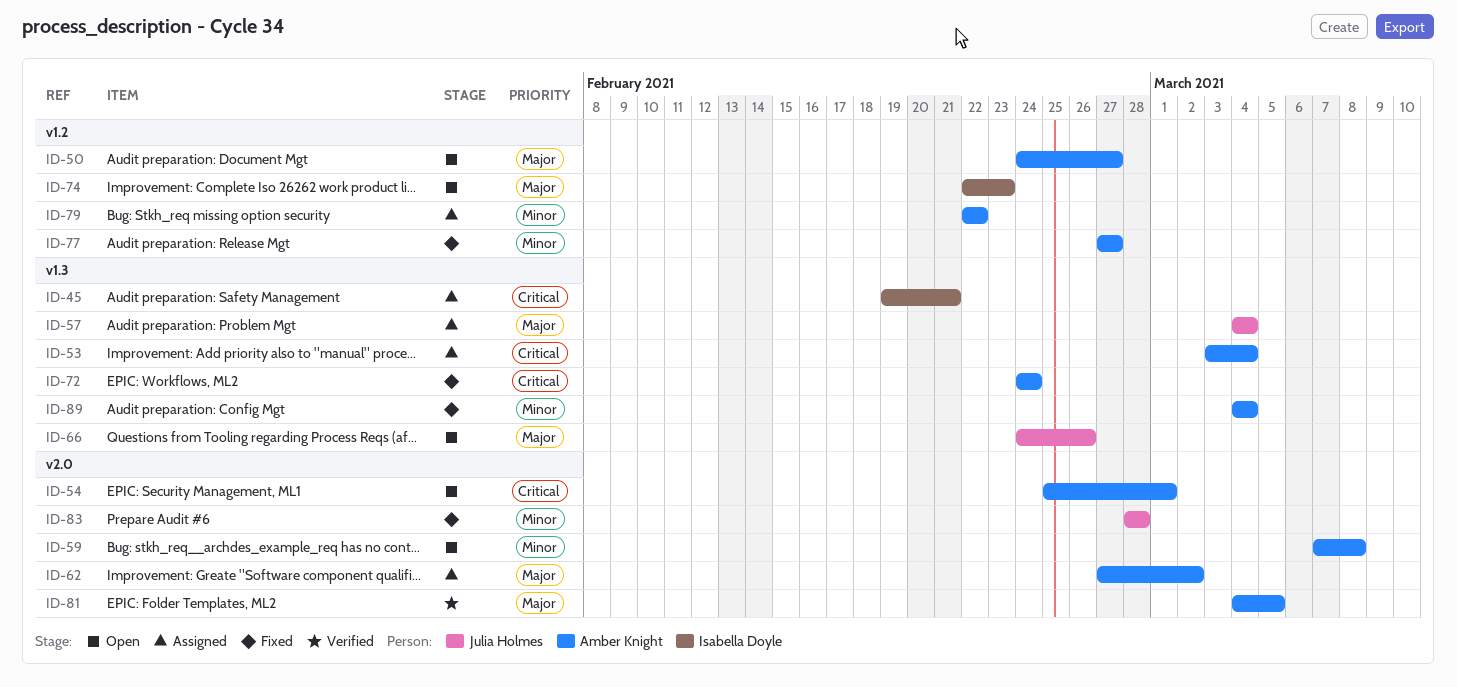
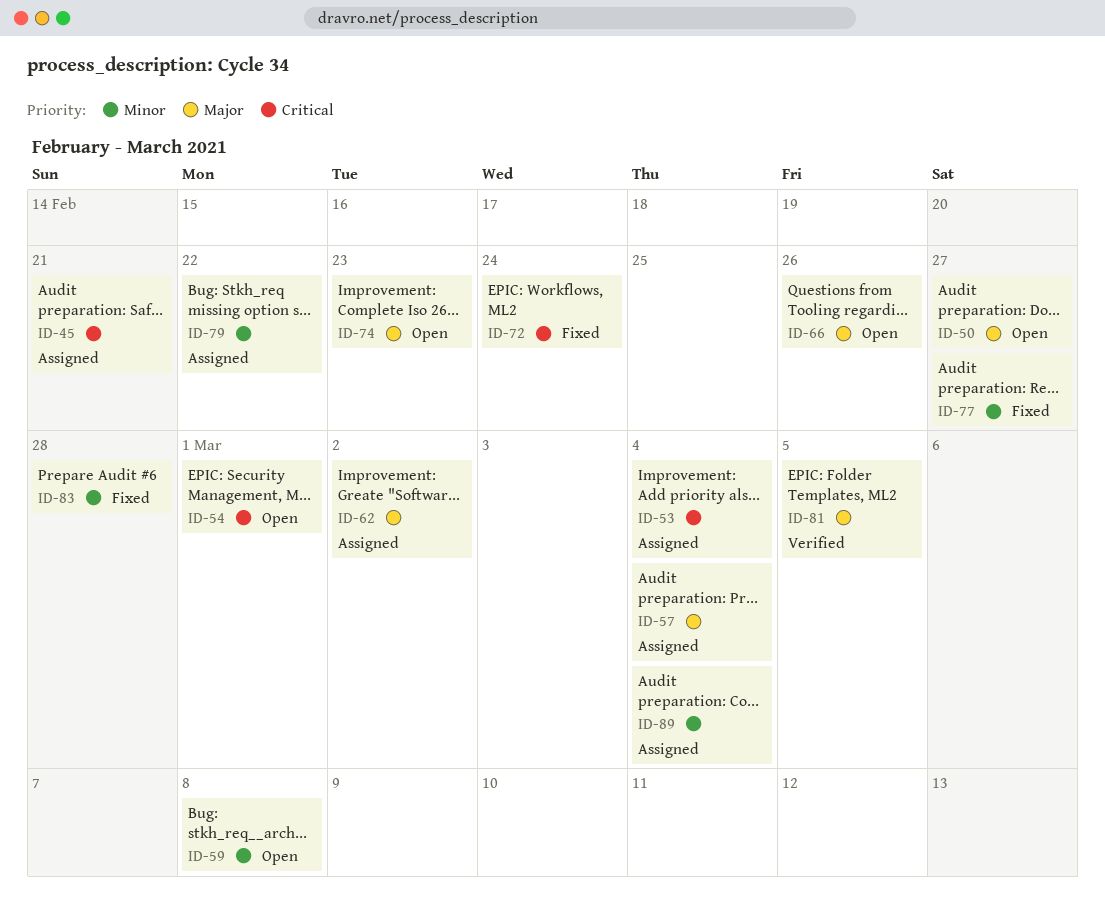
ID-89, status: Fixed -> Assigned

